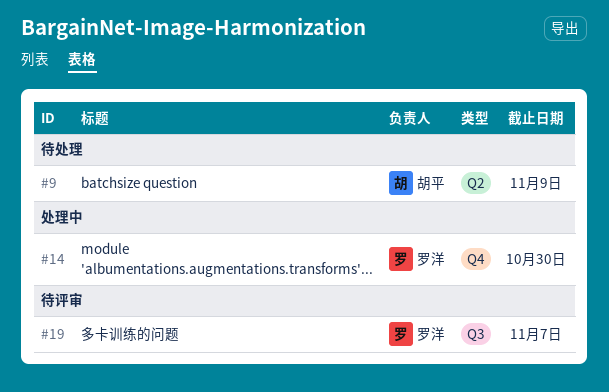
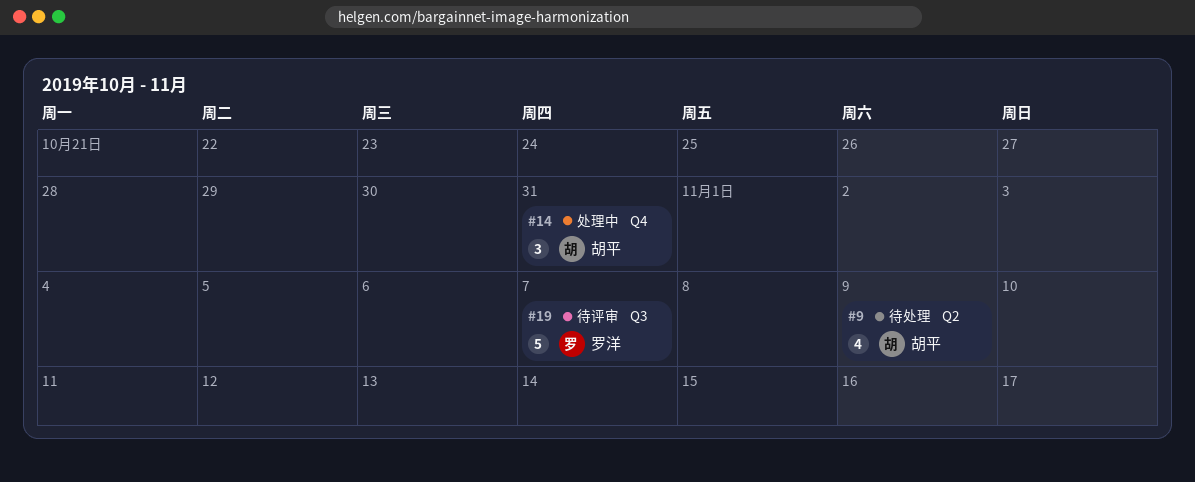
#14, owner: 罗洋 -> 胡平
#14, due: Oct 30 -> Oct 31

